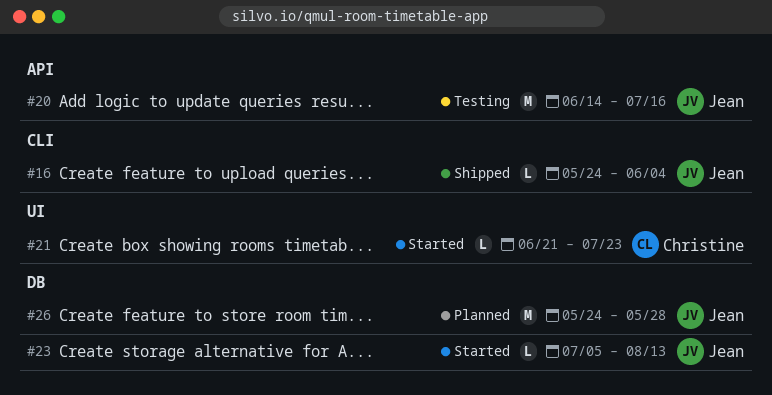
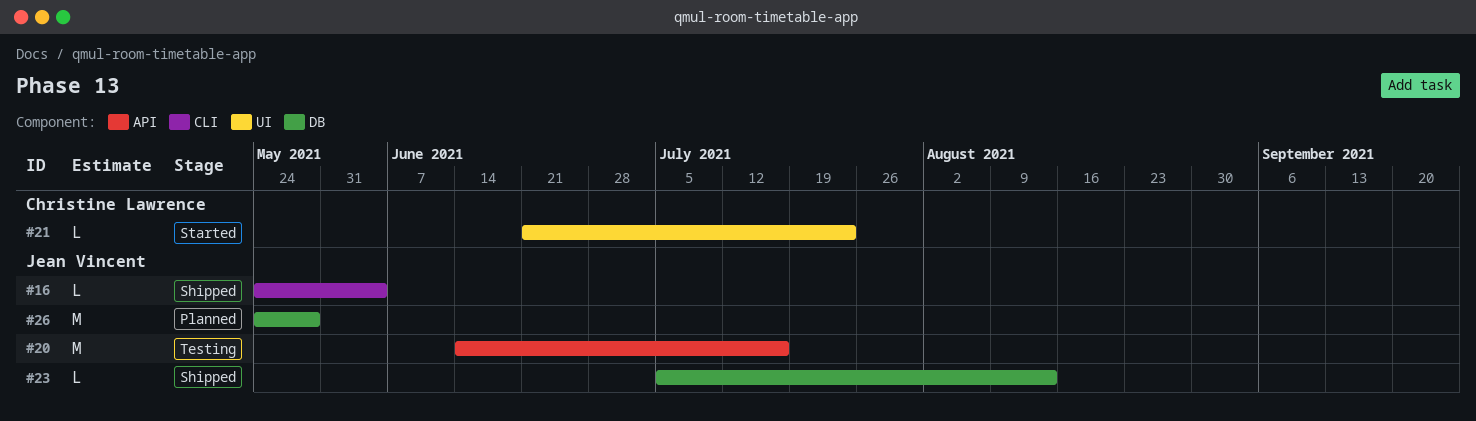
#23, status: Started -> Shipped

